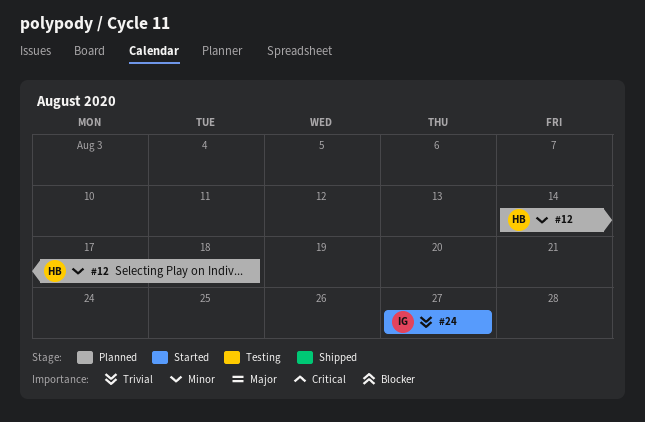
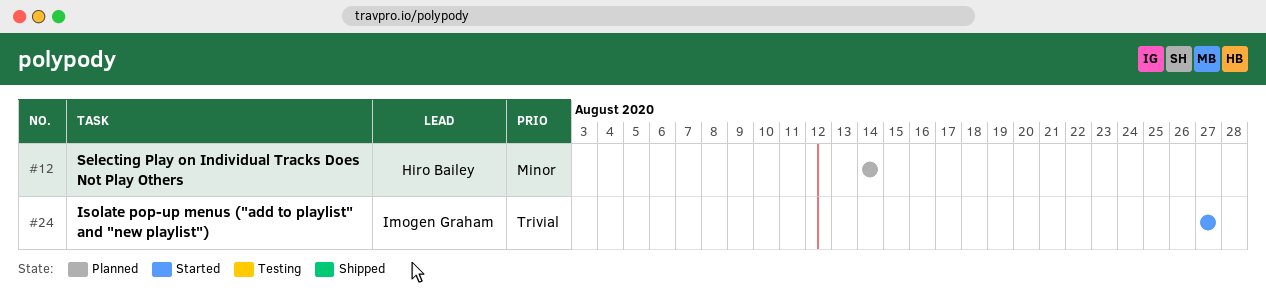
#12, due: Aug 18 -> Aug 14

